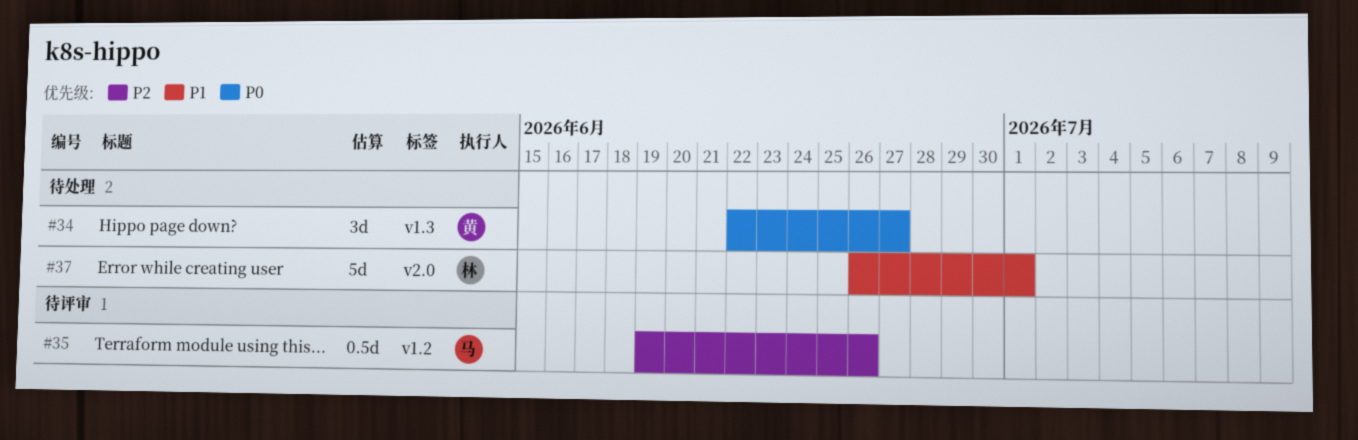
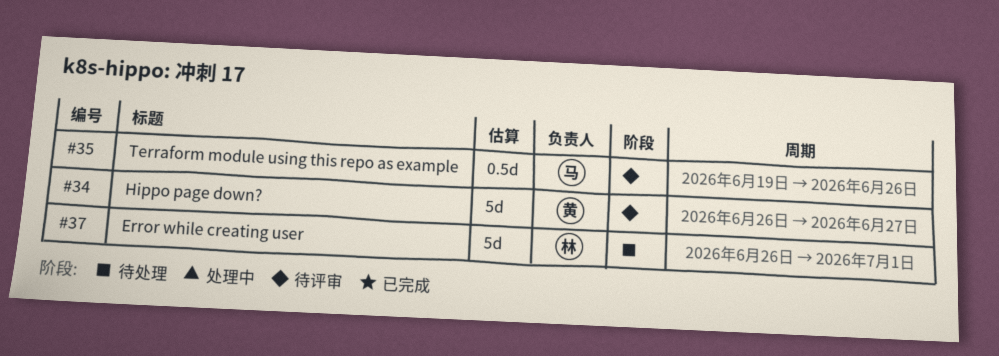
#34, status: 待处理 -> 待评审
#34, estimate: 3d -> 5d
#34, start: Jun 22 -> Jun 26

